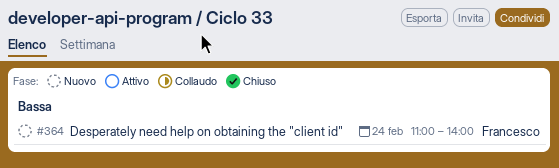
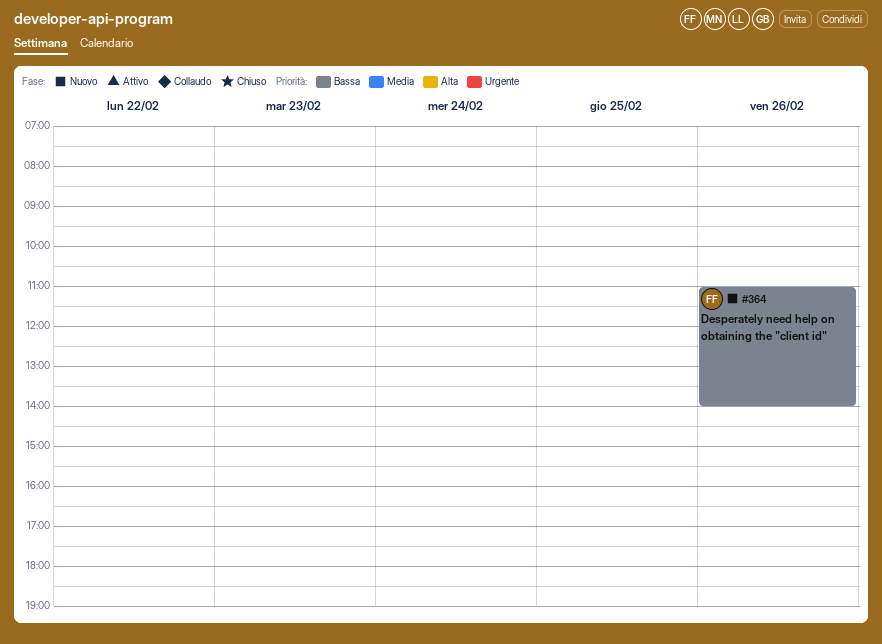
#364, day: Feb 24 -> Feb 26

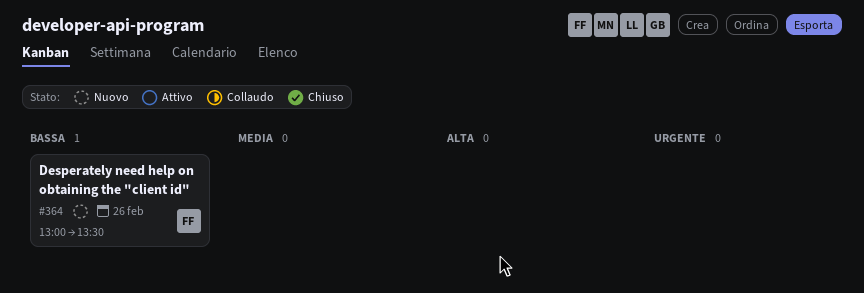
#364, begins: 11:00 -> 13:00
#364, ends: 14:00 -> 13:30

